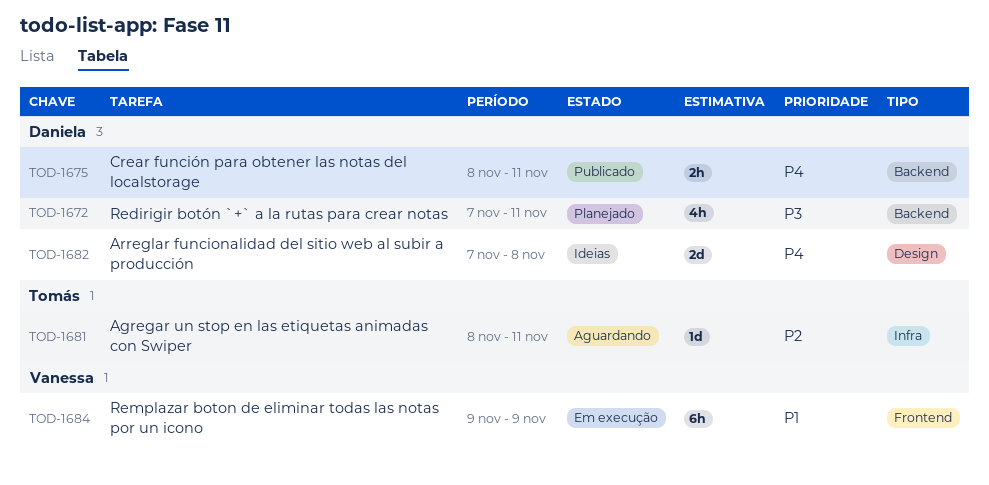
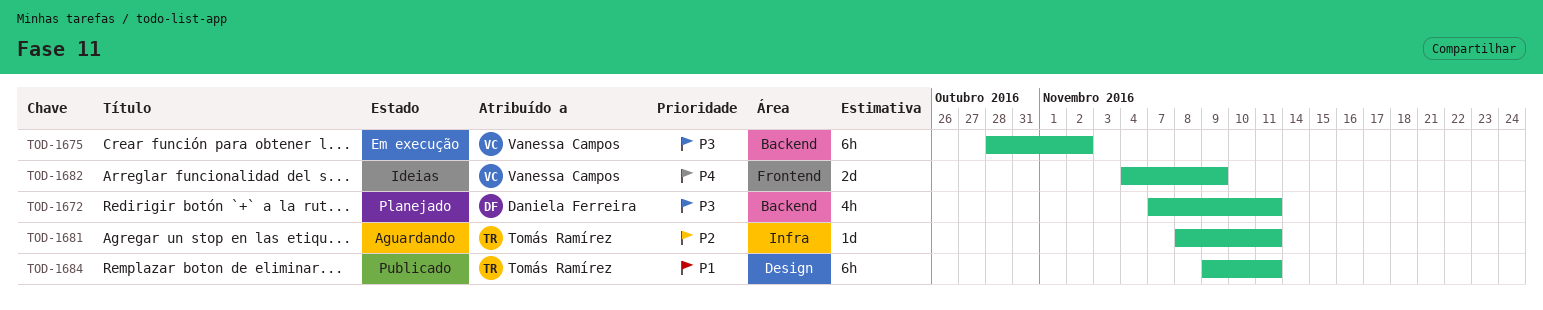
TOD-1675, status: Publicado -> Em execução
TOD-1675, owner: Daniela Ferreira -> Vanessa Campos
TOD-1675, priority: P4 -> P3
TOD-1675, estimate: 2h -> 6h
TOD-1675, start: Nov 8 -> Oct 28
TOD-1675, due: Nov 11 -> Nov 2
TOD-1682, owner: Daniela Ferreira -> Vanessa Campos
TOD-1682, label: Design -> Frontend
TOD-1682, start: Nov 7 -> Nov 4
TOD-1682, due: Nov 8 -> Nov 9
TOD-1684, status: Em execução -> Publicado
TOD-1684, owner: Vanessa Campos -> Tomás Ramírez
TOD-1684, label: Frontend -> Design
TOD-1684, due: Nov 9 -> Nov 11

